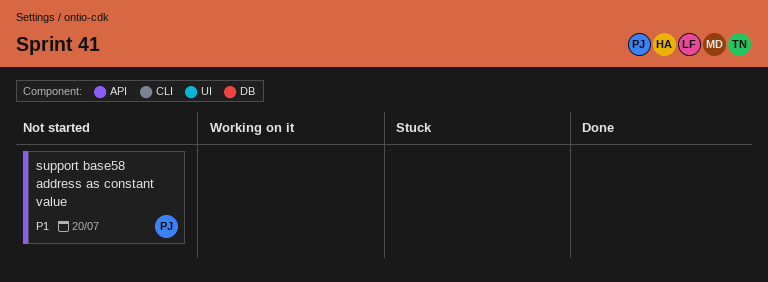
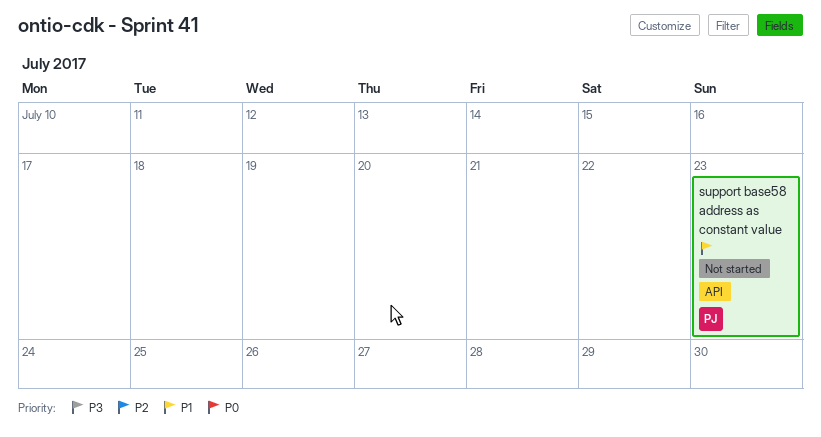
support base58 address as constant value, due: Jul 20 -> Jul 23

